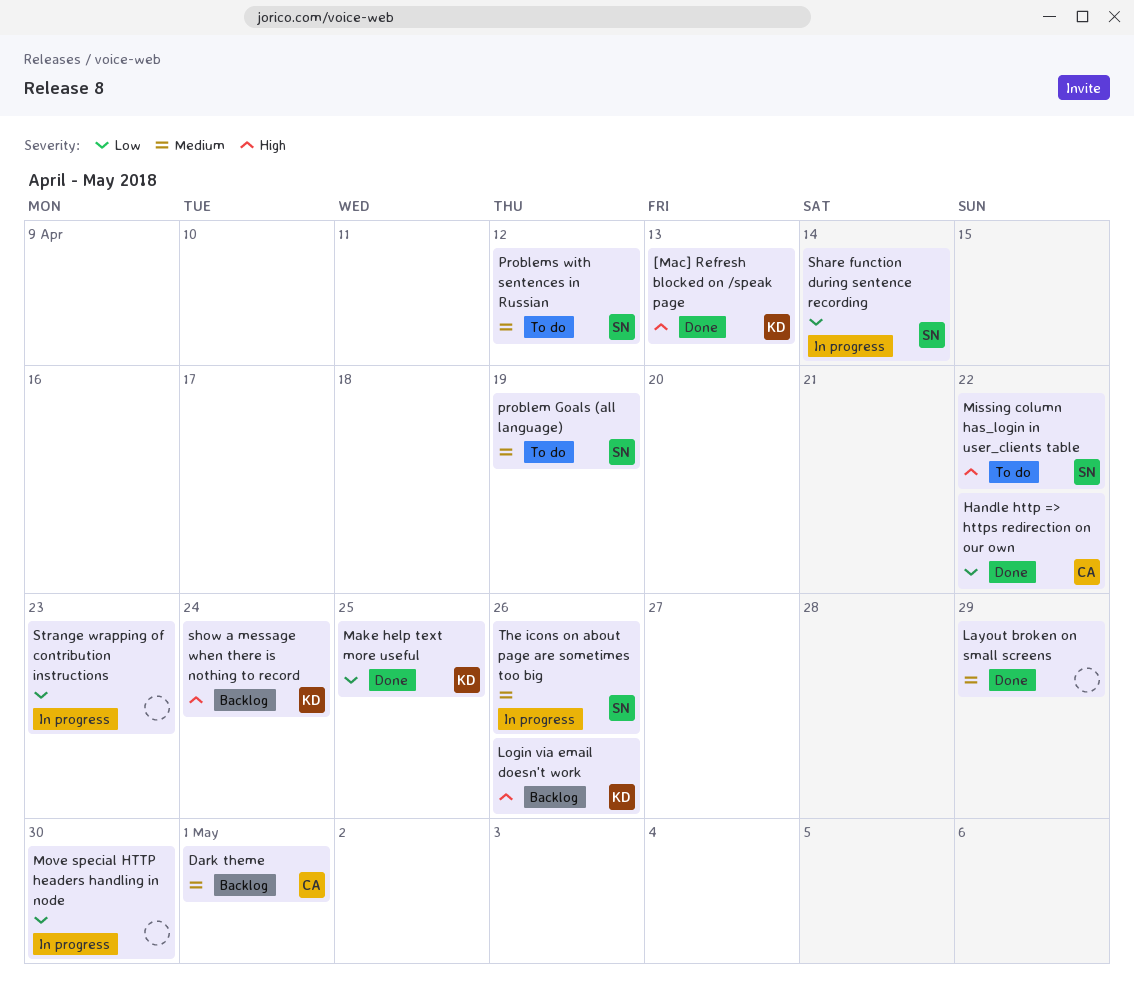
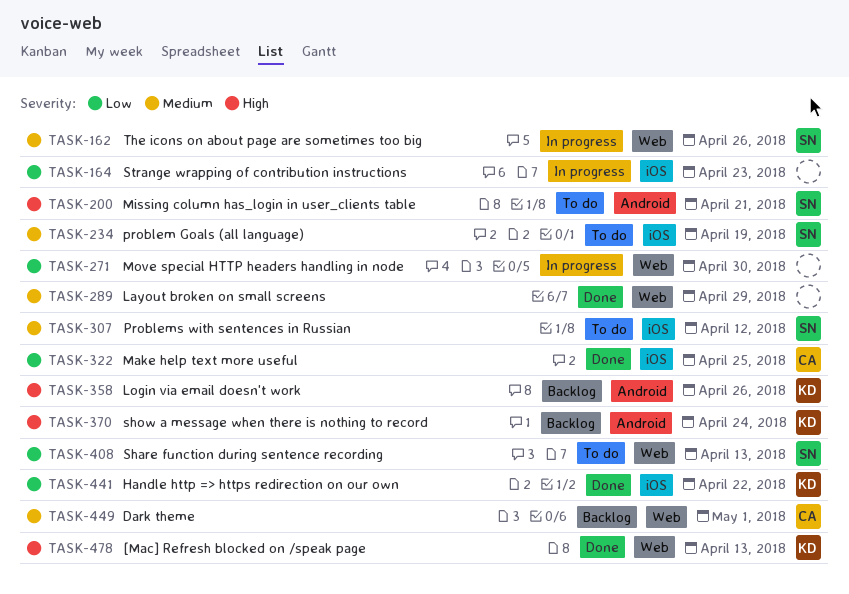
Handle http => https redirection on our own, owner: CA -> KD
Make help text more useful, owner: KD -> CA
Missing column has_login in user_clients table, due: Apr 22 -> Apr 21
Share function during sentence recording, status: In progress -> To do
Share function during sentence recording, due: Apr 14 -> Apr 13

